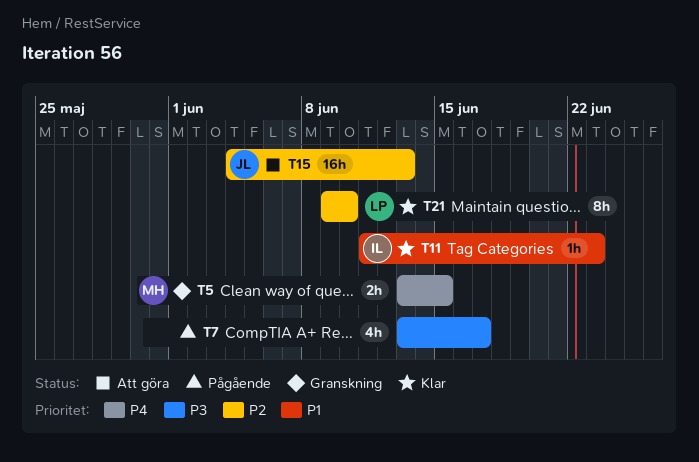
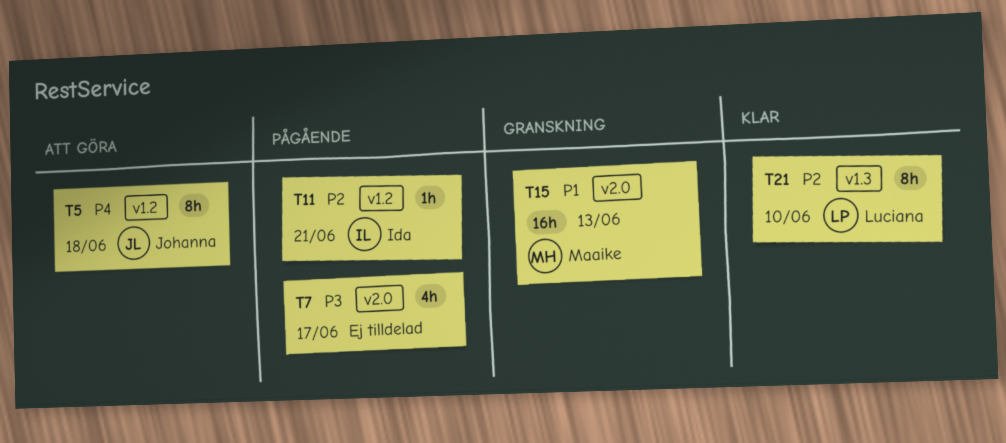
T5, status: Granskning -> Att göra
T5, owner: Maaike -> Johanna
T5, estimate: 2h -> 8h
T5, due: Jun 15 -> Jun 18
T11, status: Klar -> Pågående
T11, priority: P1 -> P2
T11, due: Jun 23 -> Jun 21
T15, status: Att göra -> Granskning
T15, owner: Johanna -> Maaike
T15, priority: P2 -> P1

